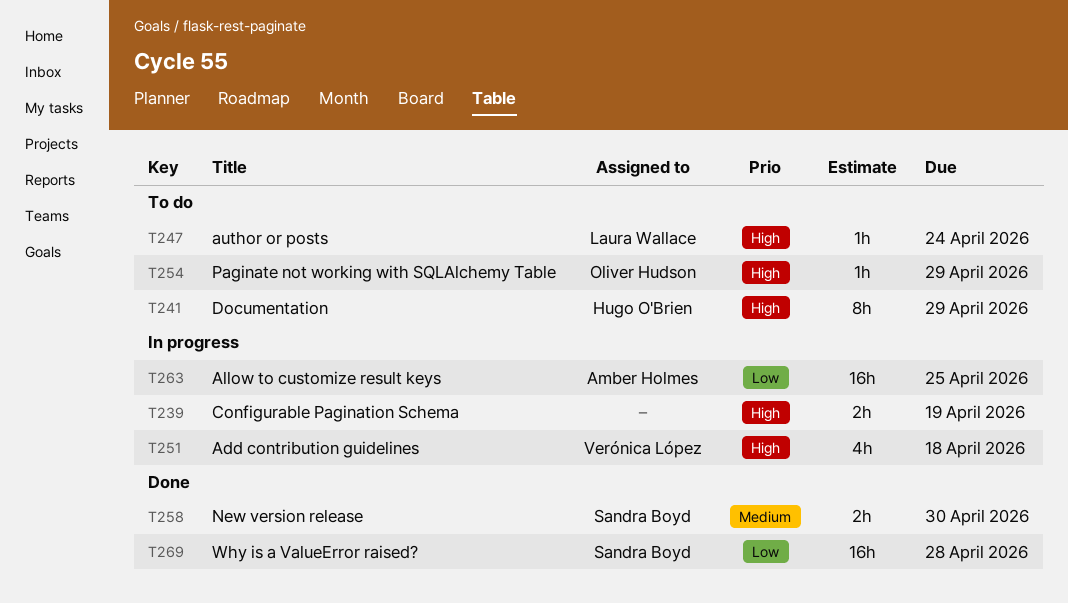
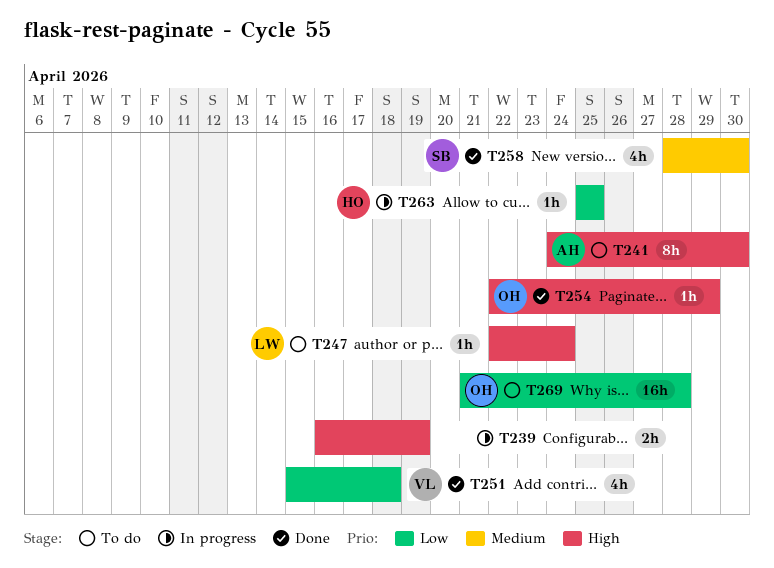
T241, owner: Hugo O'Brien -> Amber Holmes
T241, due: Apr 29 -> Apr 30
T251, status: In progress -> Done
T251, priority: High -> Low
T254, status: To do -> Done
T258, estimate: 2h -> 4h
T263, owner: Amber Holmes -> Hugo O'Brien
T263, estimate: 16h -> 1h
T269, status: Done -> To do
T269, owner: Sandra Boyd -> Oliver Hudson

